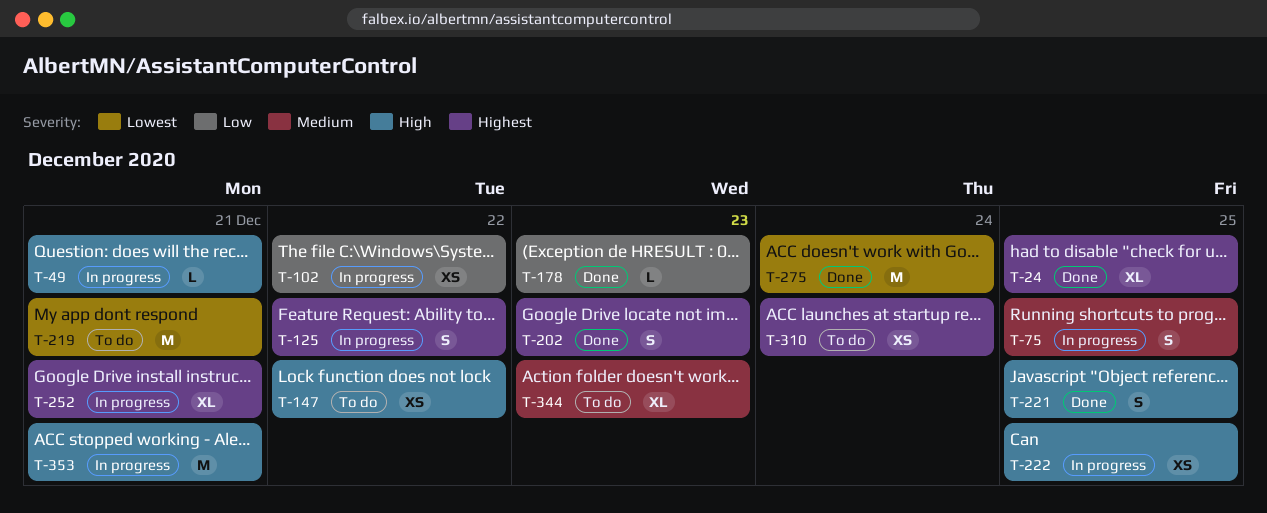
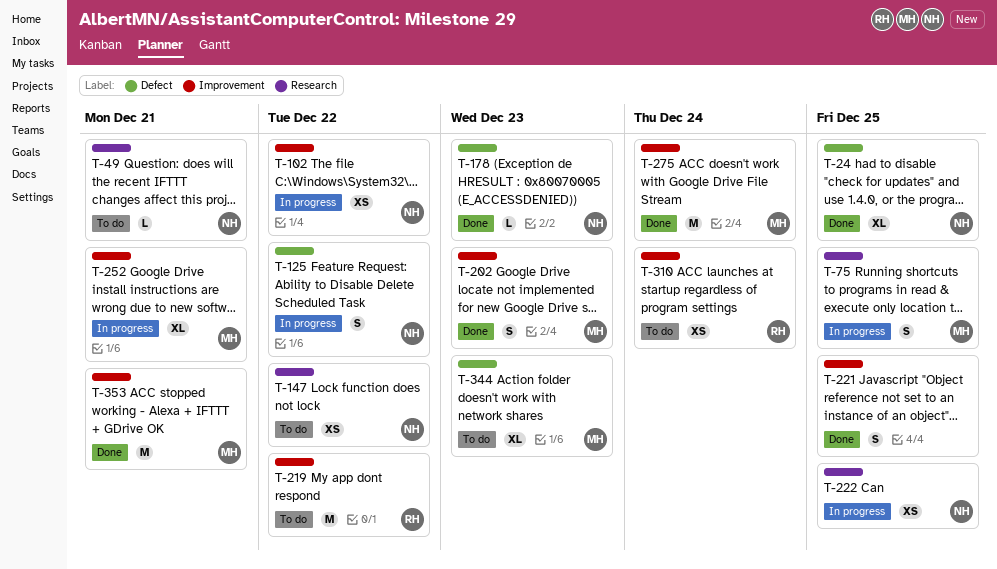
T-49, status: In progress -> To do
T-219, due: Dec 21 -> Dec 22
T-353, status: In progress -> Done

